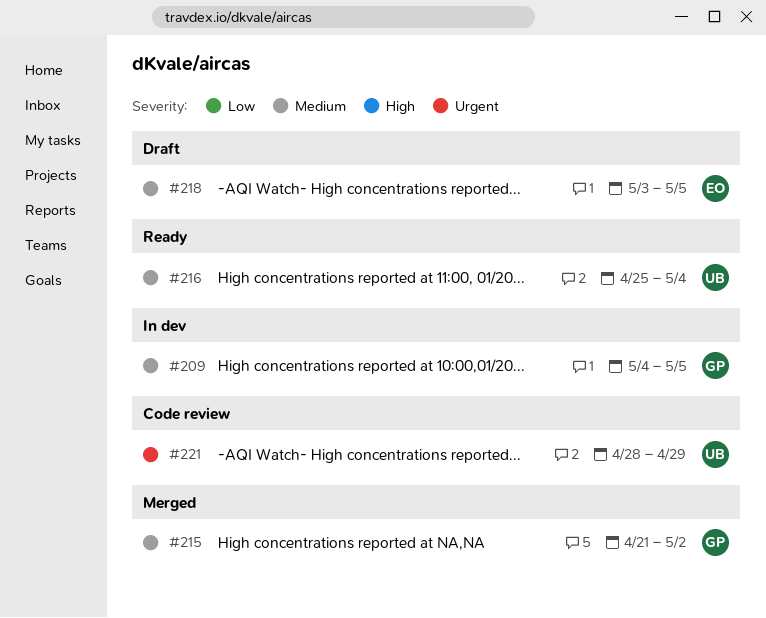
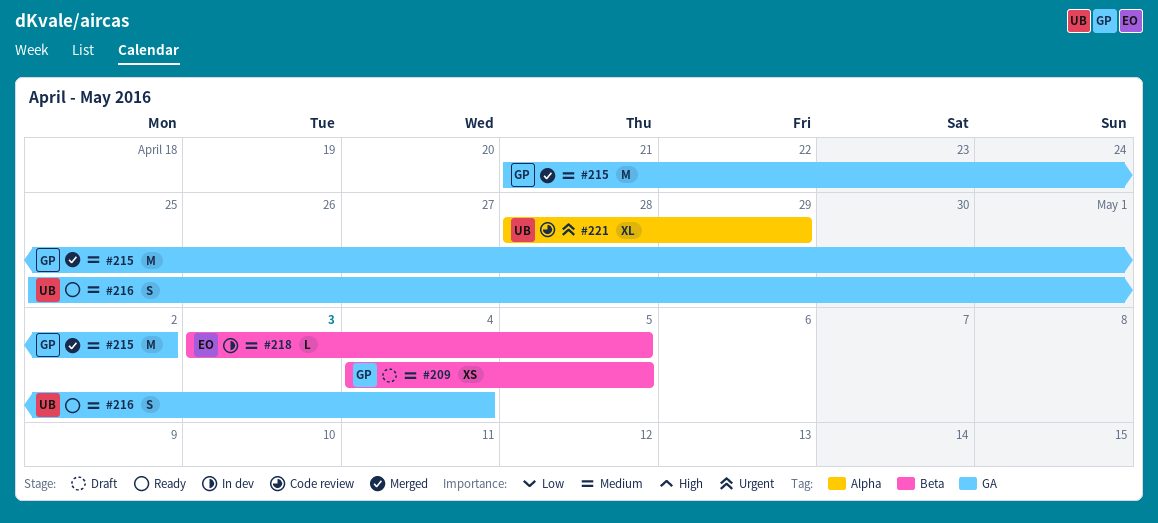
#209, status: In dev -> Draft
#218, status: Draft -> In dev

